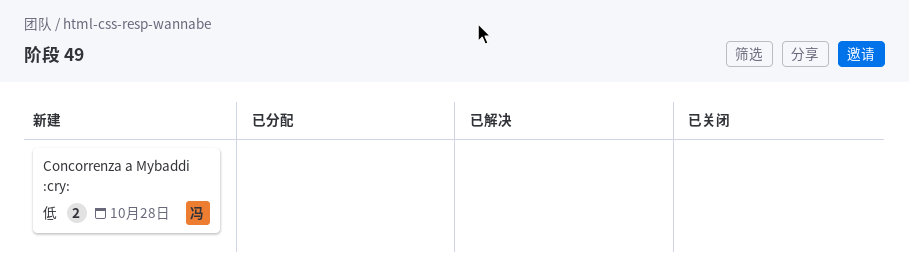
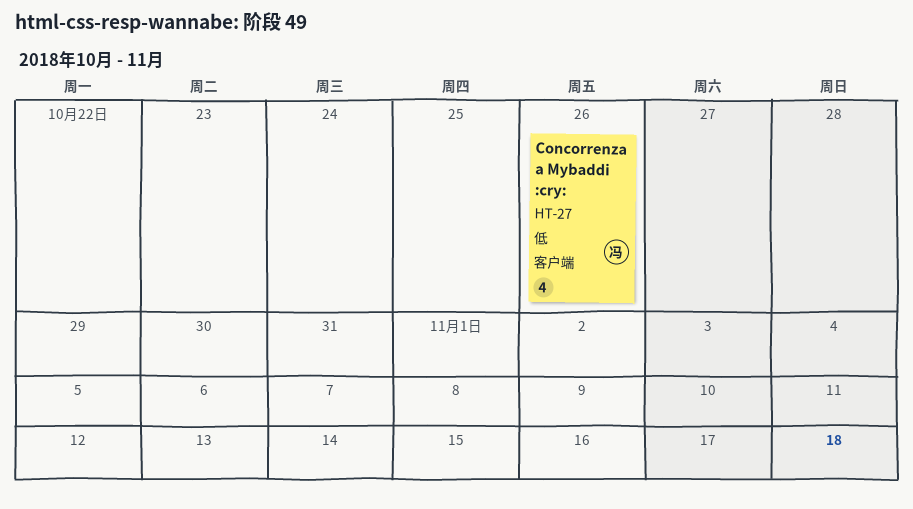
Concorrenza a Mybaddi :cry:, estimate: 2 -> 4
Concorrenza a Mybaddi :cry:, due: Oct 28 -> Oct 26

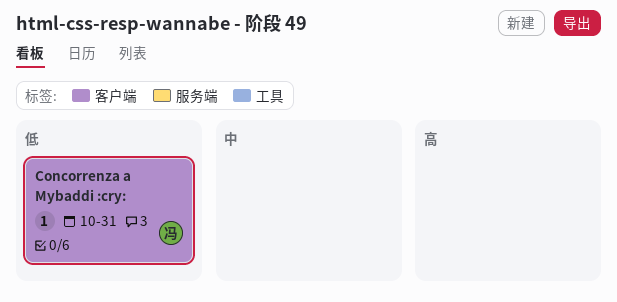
Concorrenza a Mybaddi :cry:, estimate: 4 -> 1
Concorrenza a Mybaddi :cry:, due: Oct 26 -> Oct 31

